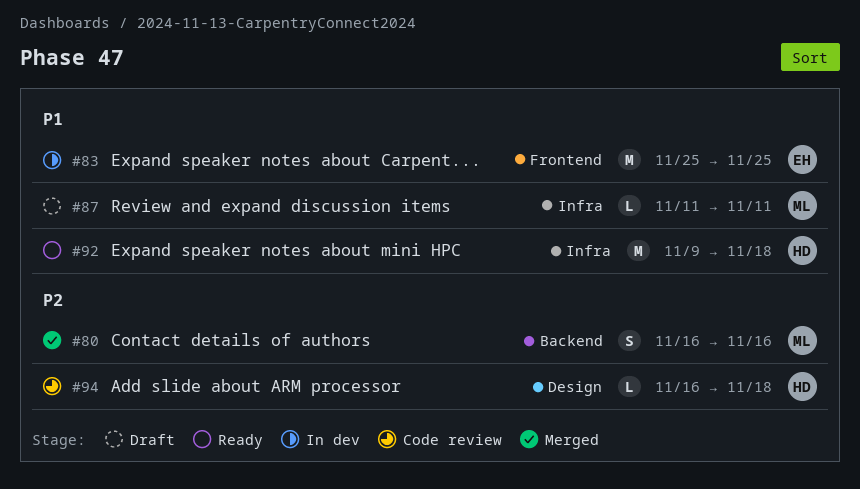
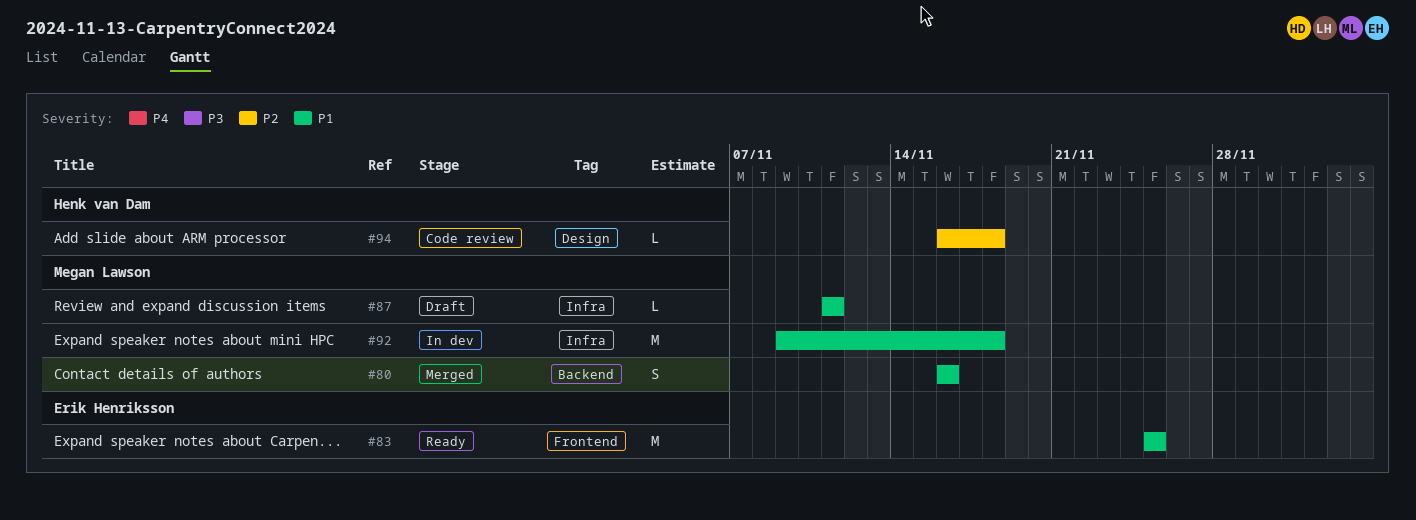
#80, priority: P2 -> P1
#83, status: In dev -> Ready
#92, status: Ready -> In dev
#92, owner: Henk van Dam -> Megan Lawson

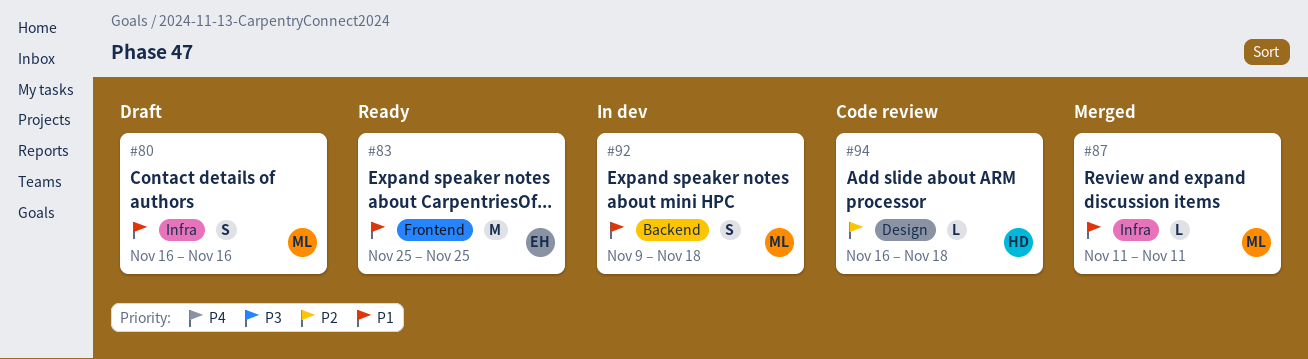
#80, status: Merged -> Draft
#80, label: Backend -> Infra
#87, status: Draft -> Merged
#92, label: Infra -> Backend
#92, estimate: M -> S

